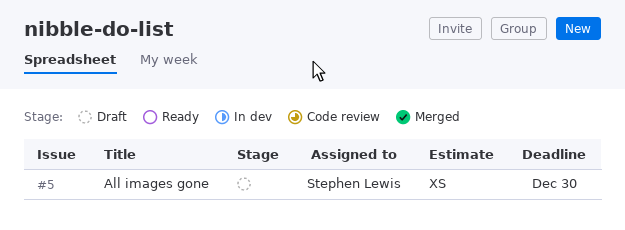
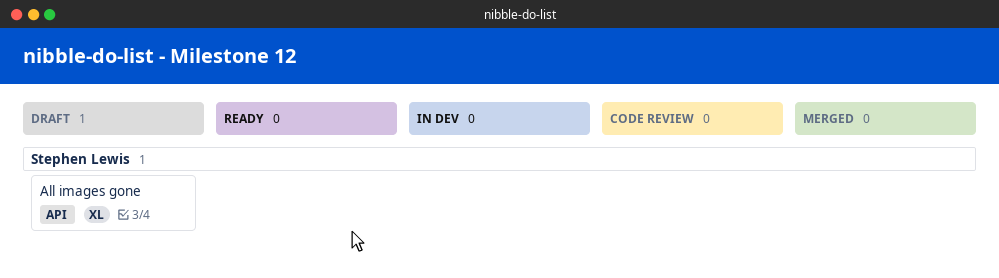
All images gone, estimate: XS -> XL

